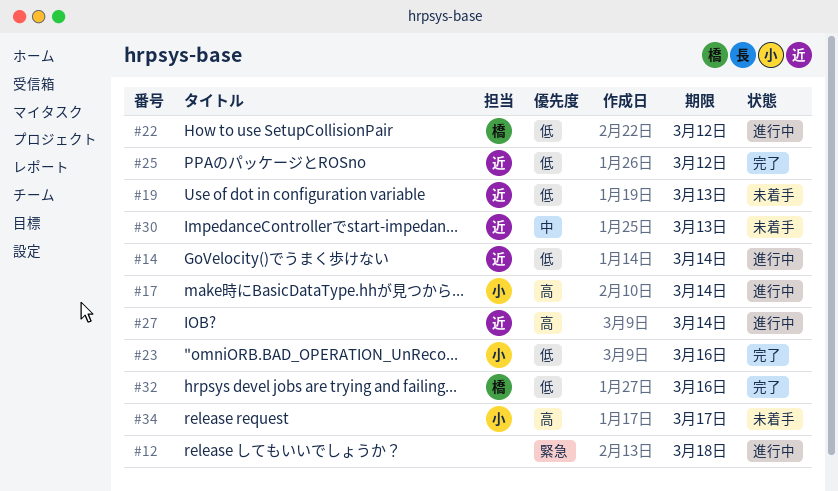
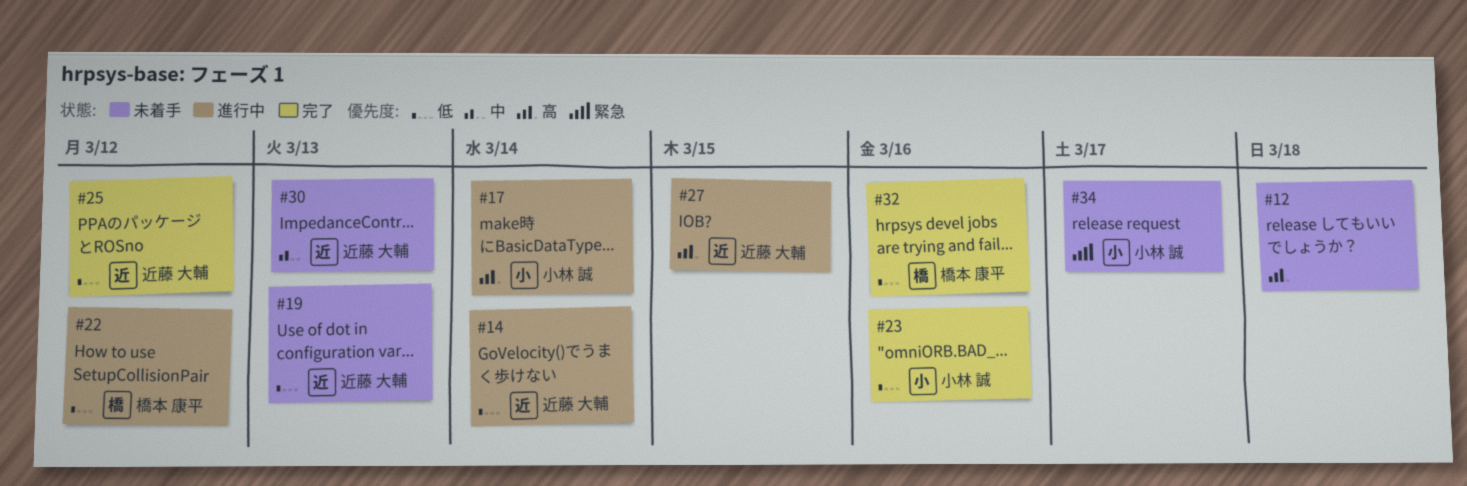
#12, status: 進行中 -> 未着手
#12, priority: 緊急 -> 高
#27, due: Mar 14 -> Mar 15
#34, priority: 高 -> 緊急

